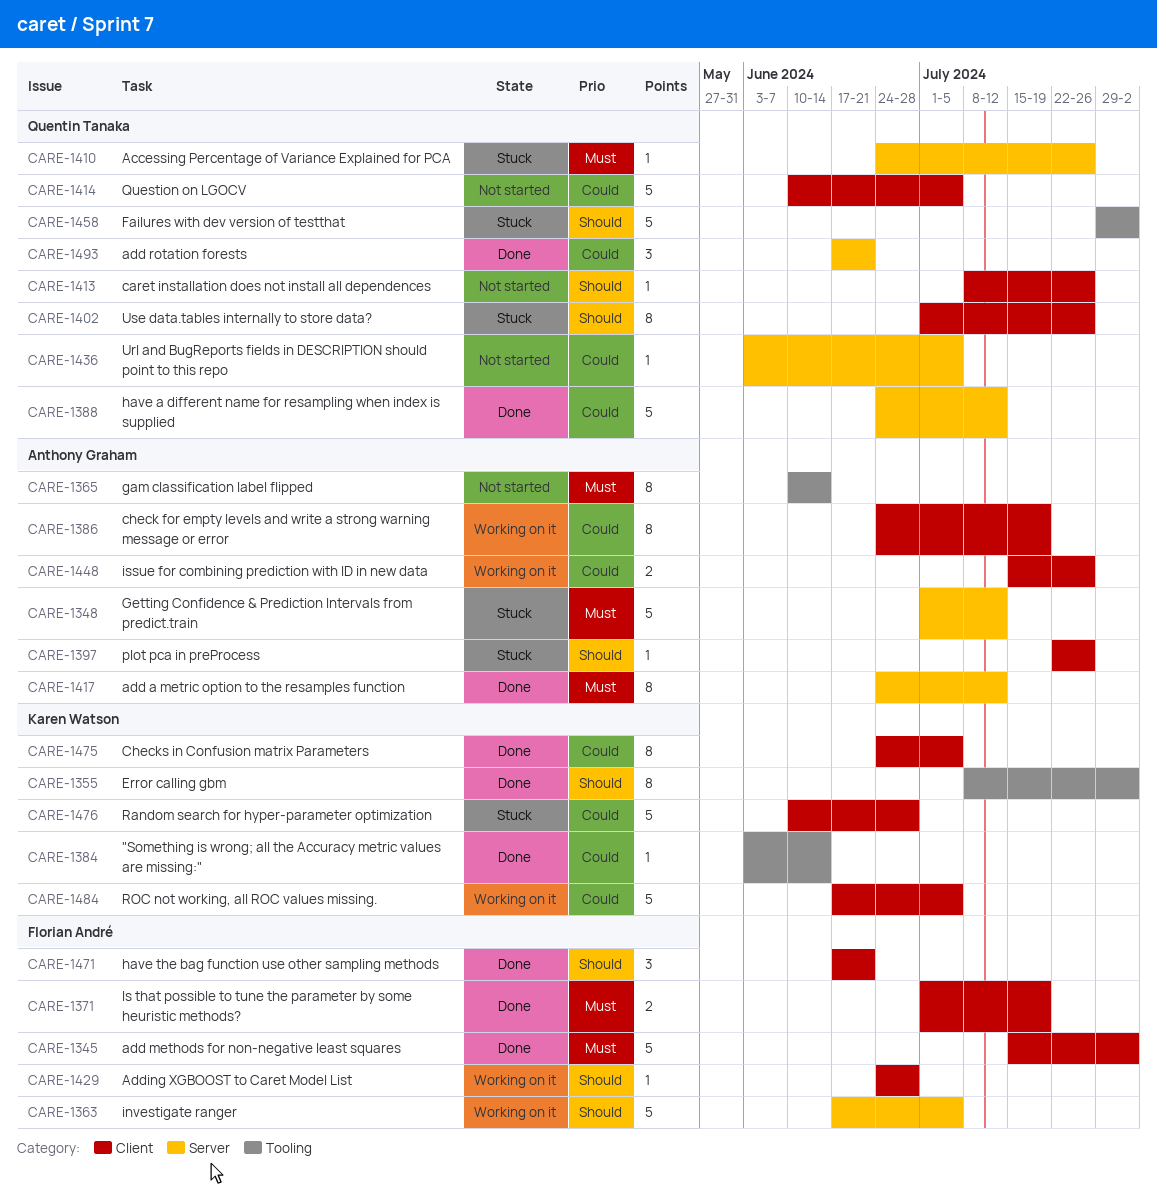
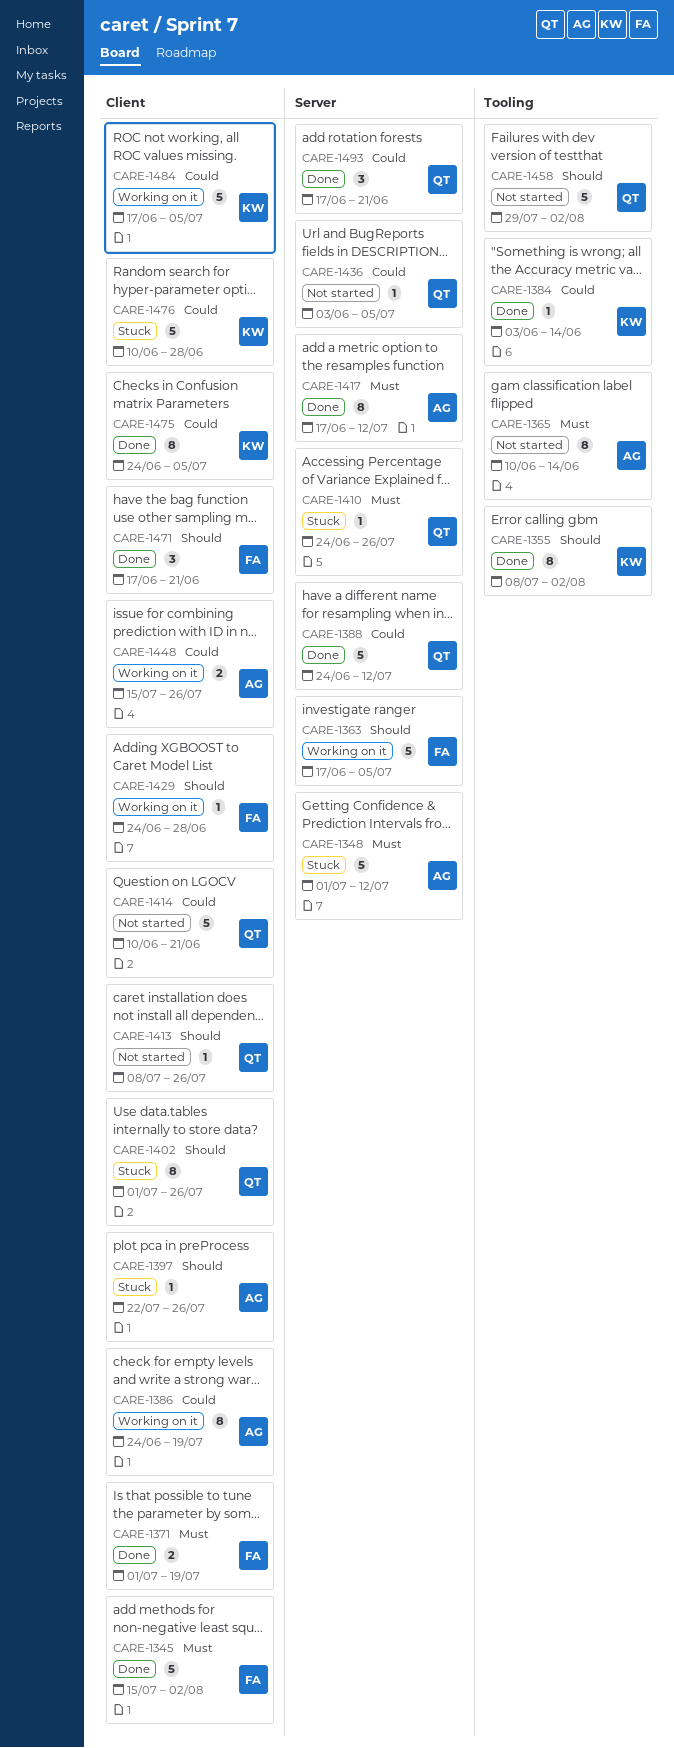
CARE-1414, due: Jul 5 -> Jun 21
CARE-1417, start: Jun 24 -> Jun 17
CARE-1458, status: Stuck -> Not started

